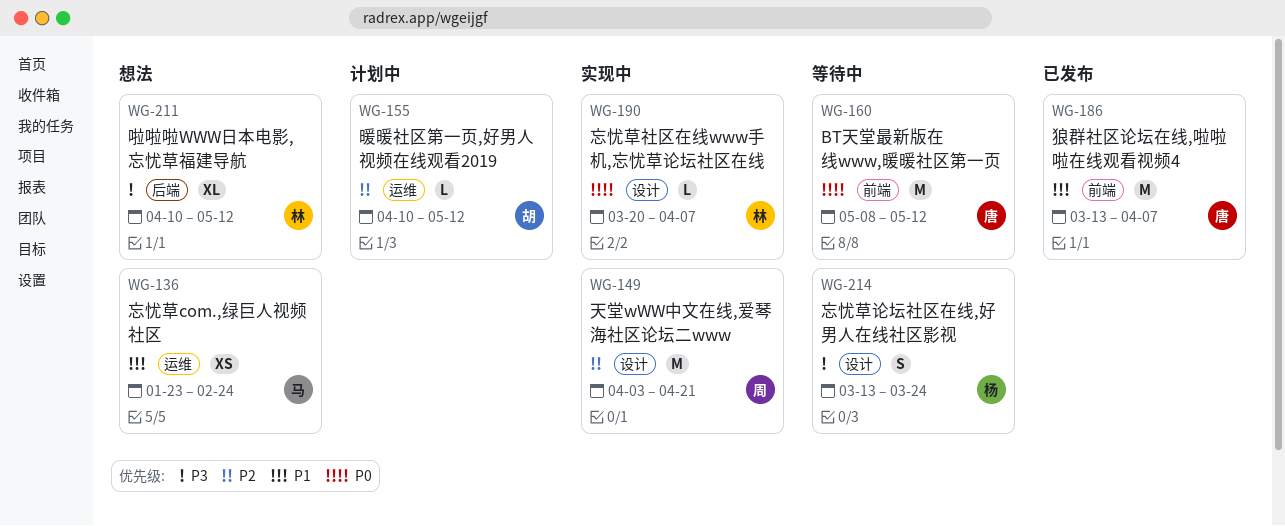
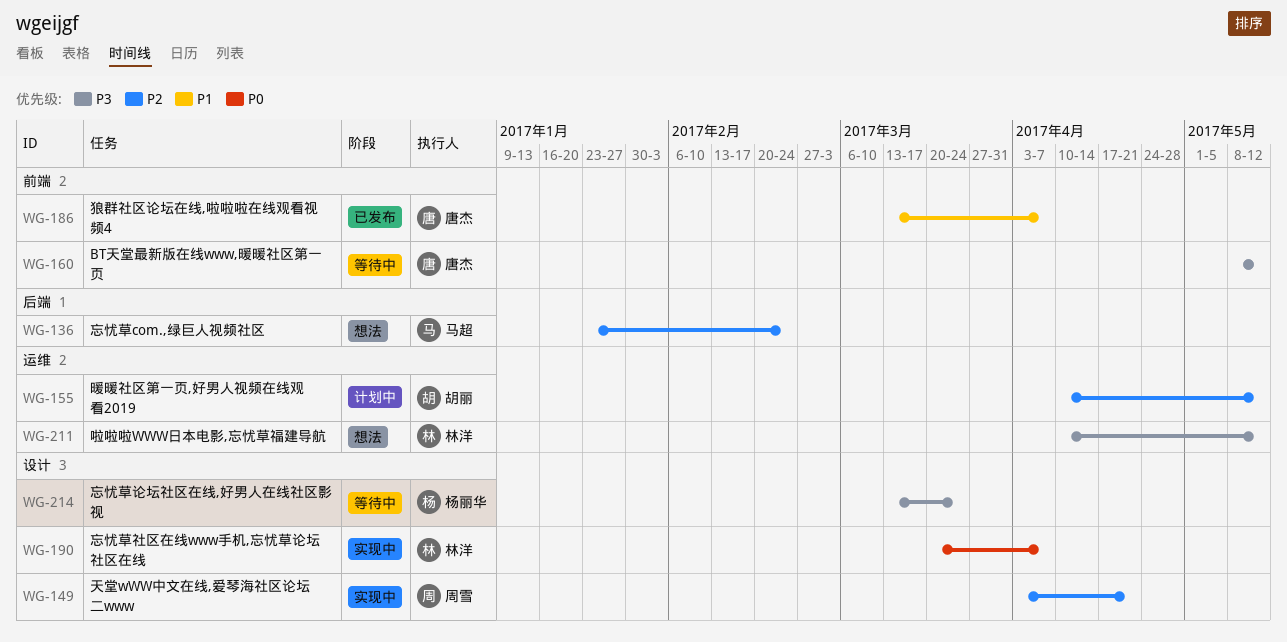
WG-136, priority: P1 -> P2
WG-136, label: 运维 -> 后端
WG-160, priority: P0 -> P3
WG-211, label: 后端 -> 运维

